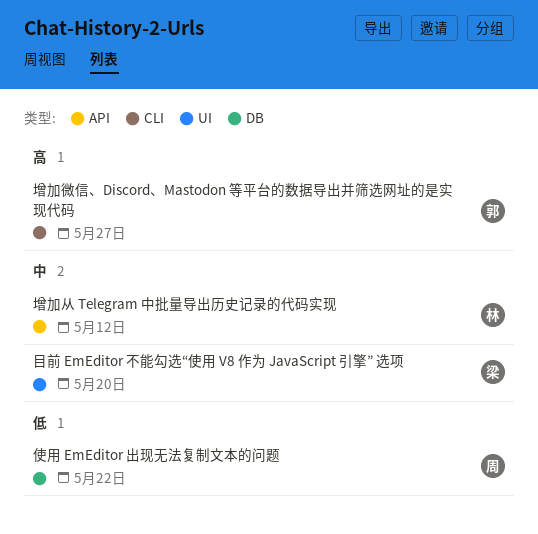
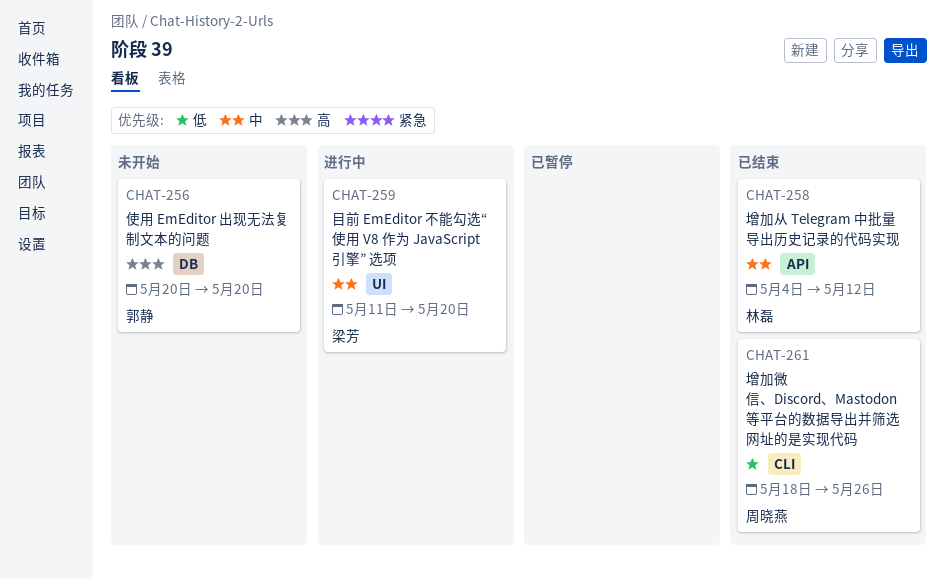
使用 EmEditor 出现无法复制文本的问题, owner: 周晓燕 -> 郭静
使用 EmEditor 出现无法复制文本的问题, priority: 低 -> 高
使用 EmEditor 出现无法复制文本的问题, due: May 22 -> May 20
增加微信、Discord、Mastodon 等平台的数据导出并筛选网址的是实现代码, owner: 郭静 -> 周晓燕
增加微信、Discord、Mastodon 等平台的数据导出并筛选网址的是实现代码, priority: 高 -> 低
增加微信、Discord、Mastodon 等平台的数据导出并筛选网址的是实现代码, due: May 27 -> May 26

